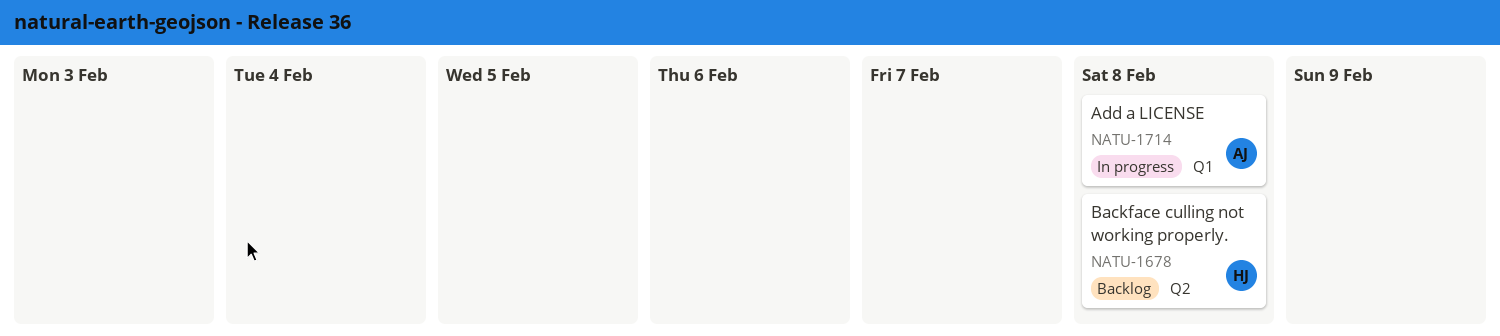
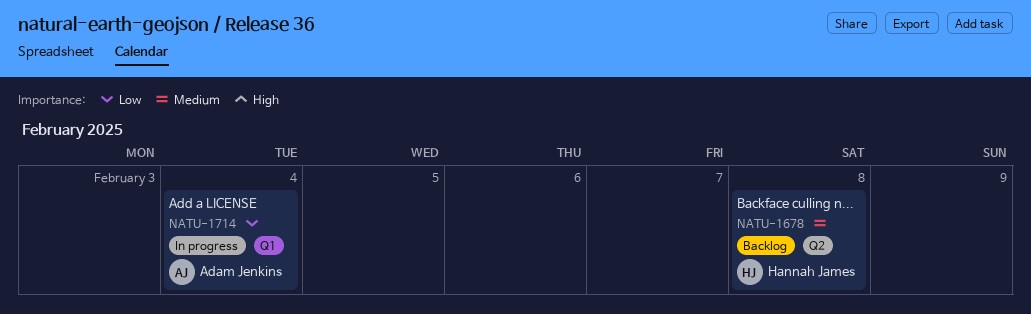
NATU-1714, due: Feb 8 -> Feb 4

